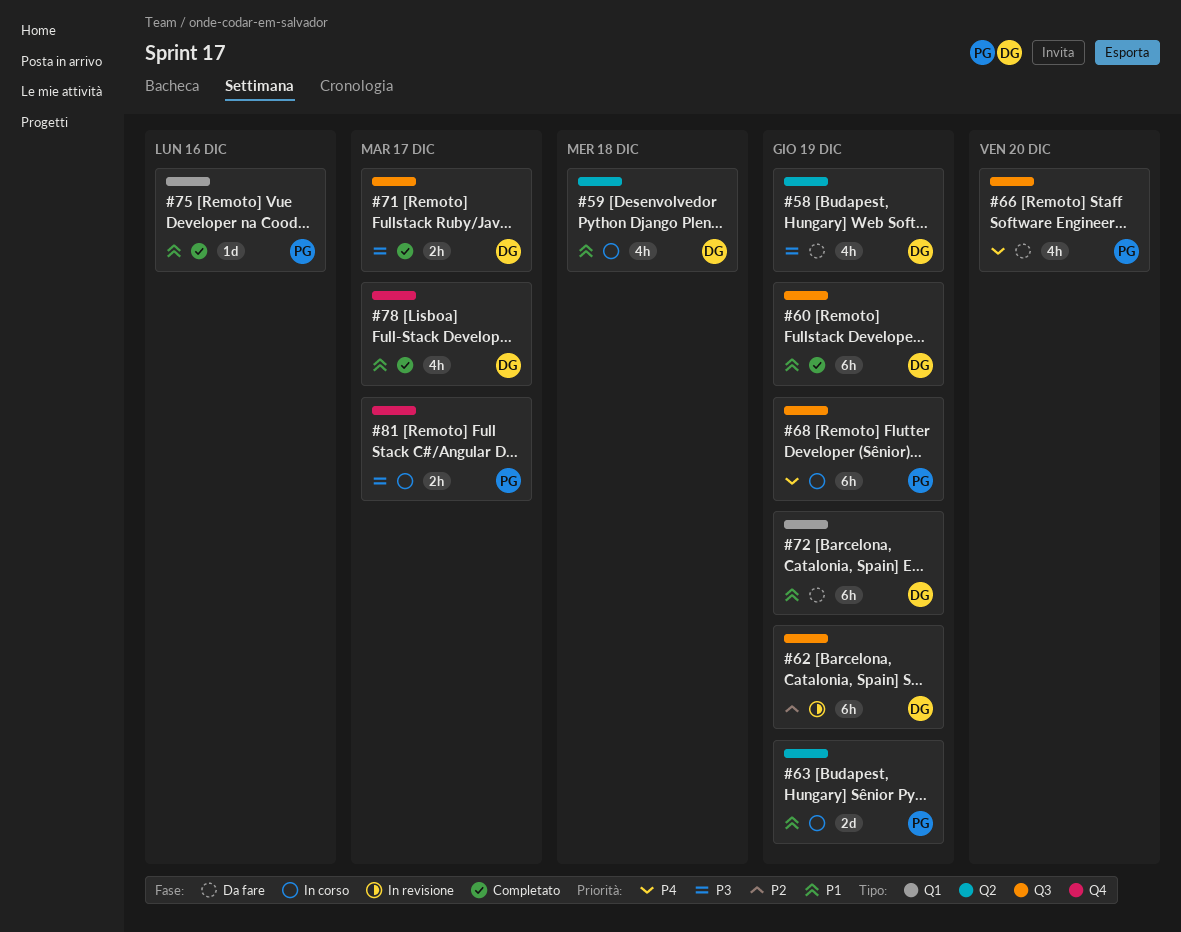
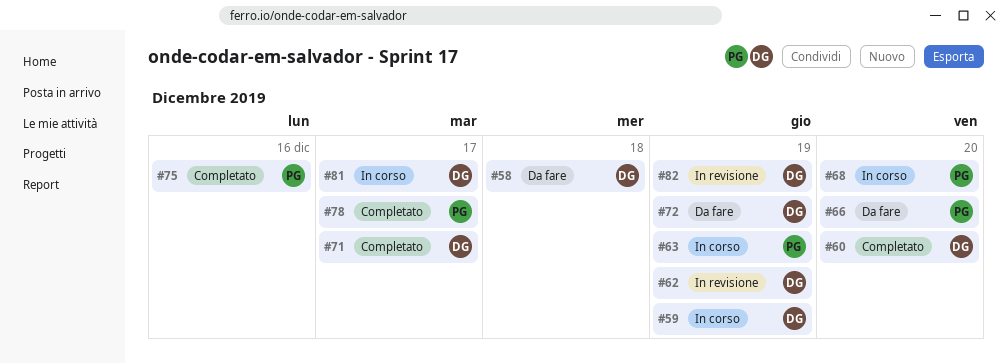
#58, due: Dec 19 -> Dec 18
#59, due: Dec 18 -> Dec 19
#60, due: Dec 19 -> Dec 20
#68, due: Dec 19 -> Dec 20
#78, owner: DG -> PG
#81, owner: PG -> DG
#82: none -> present

